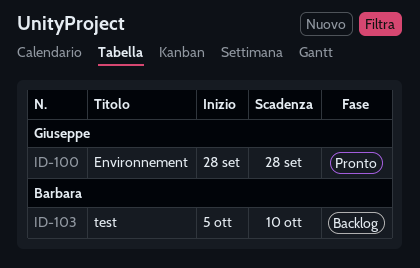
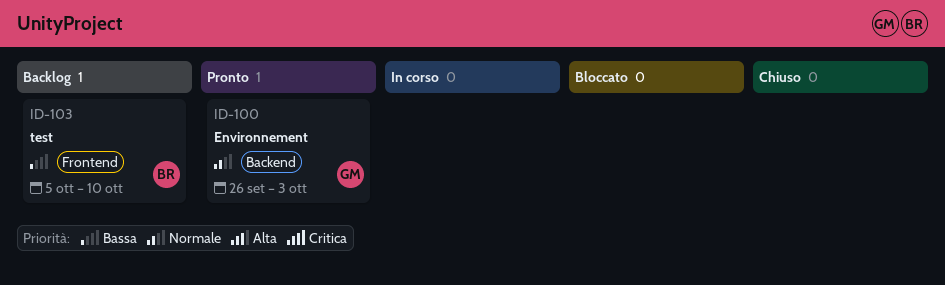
ID-100, start: Sep 28 -> Sep 26
ID-100, due: Sep 28 -> Oct 3

